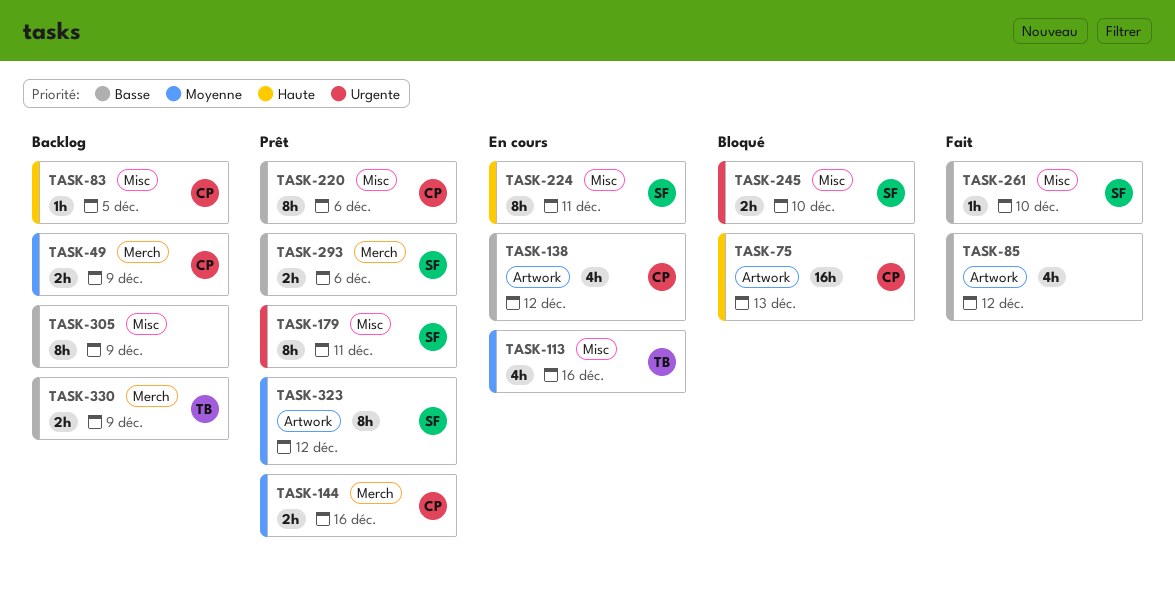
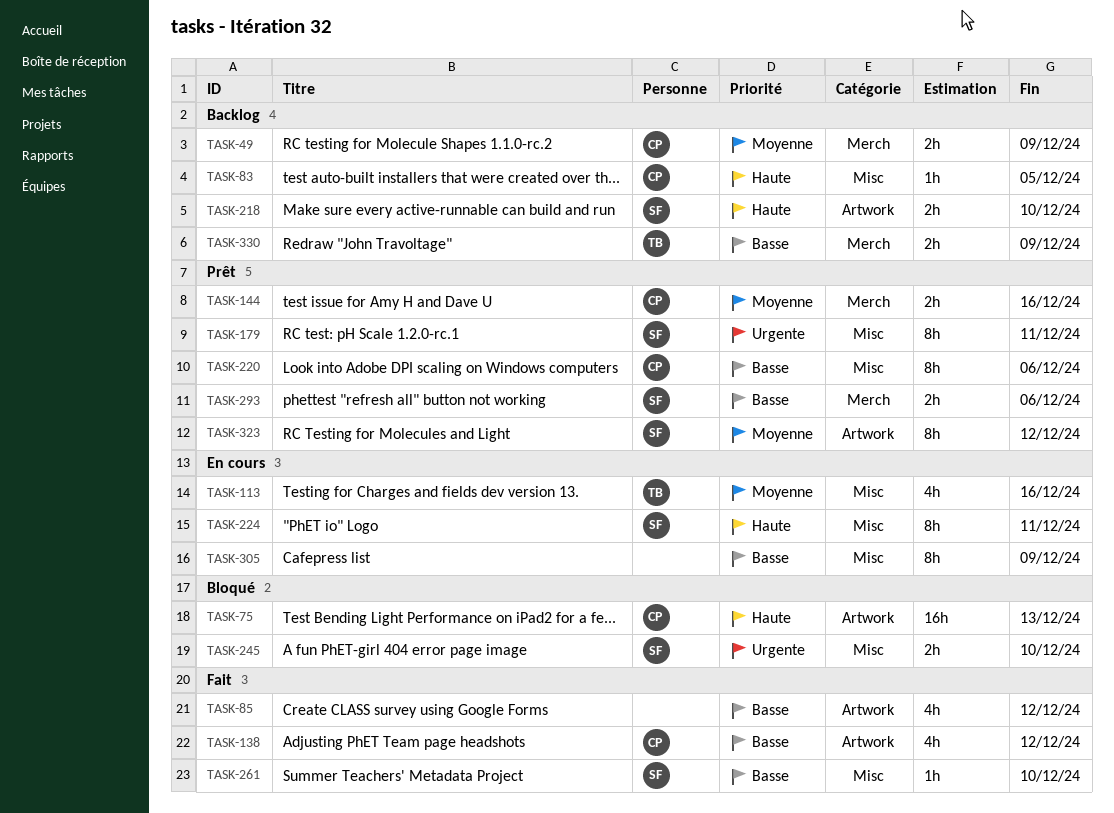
TASK-138, status: En cours -> Fait
TASK-218: none -> present
TASK-305, status: Backlog -> En cours

